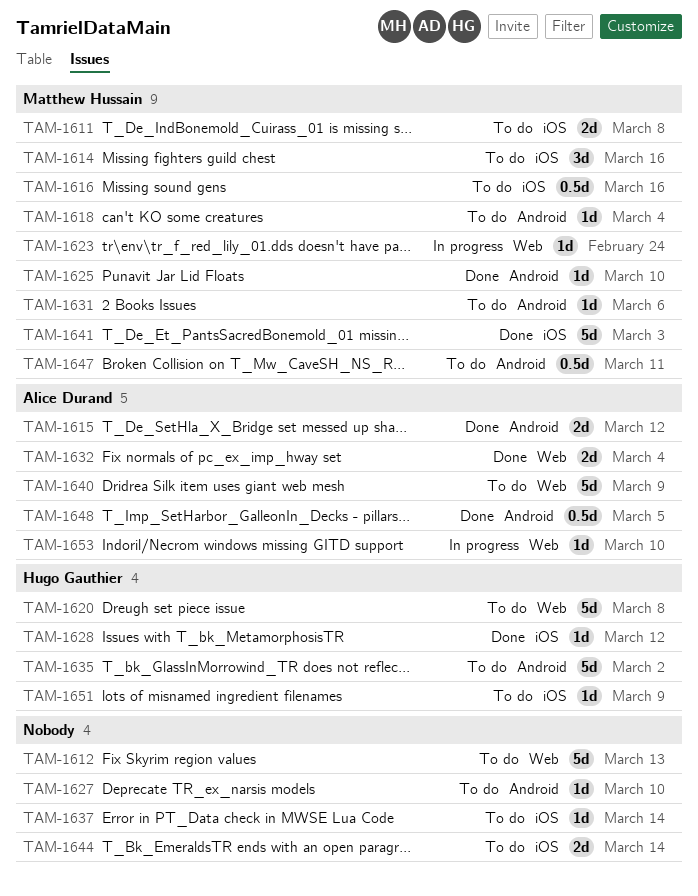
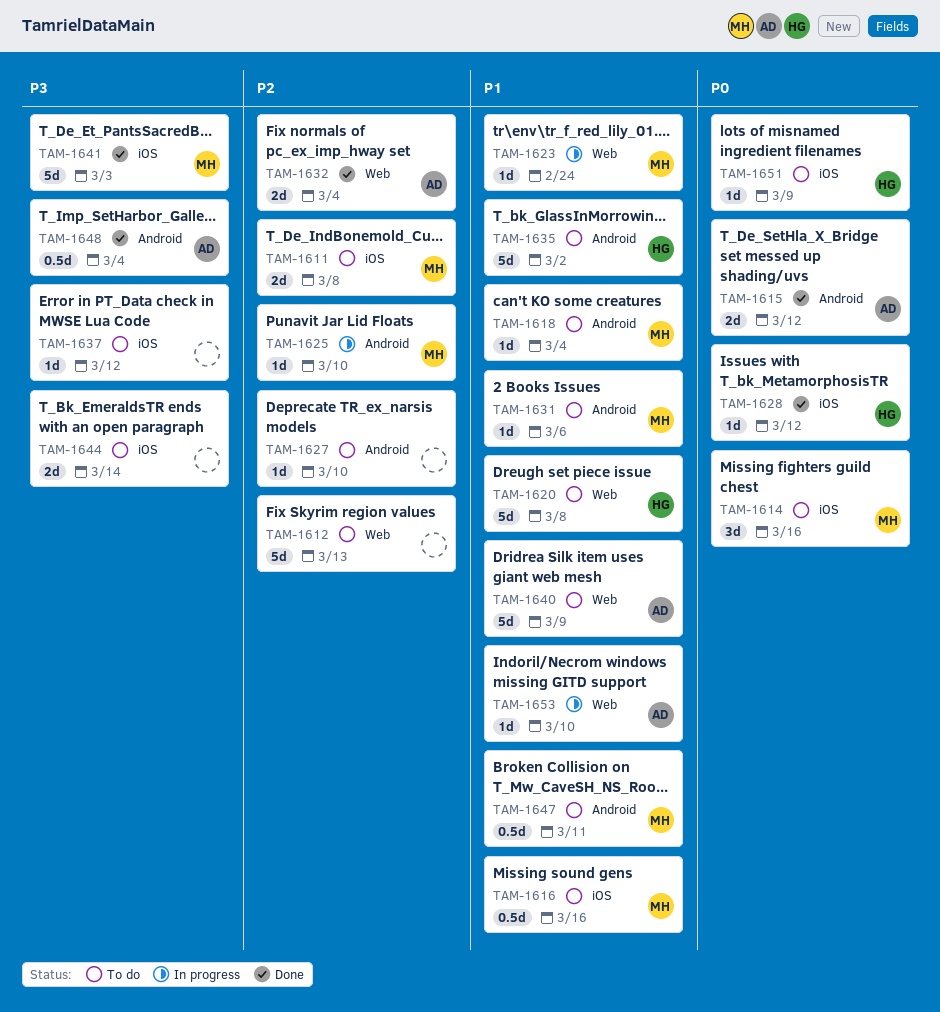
TAM-1625, status: Done -> In progress
TAM-1637, due: Mar 14 -> Mar 12
TAM-1648, due: Mar 5 -> Mar 4

